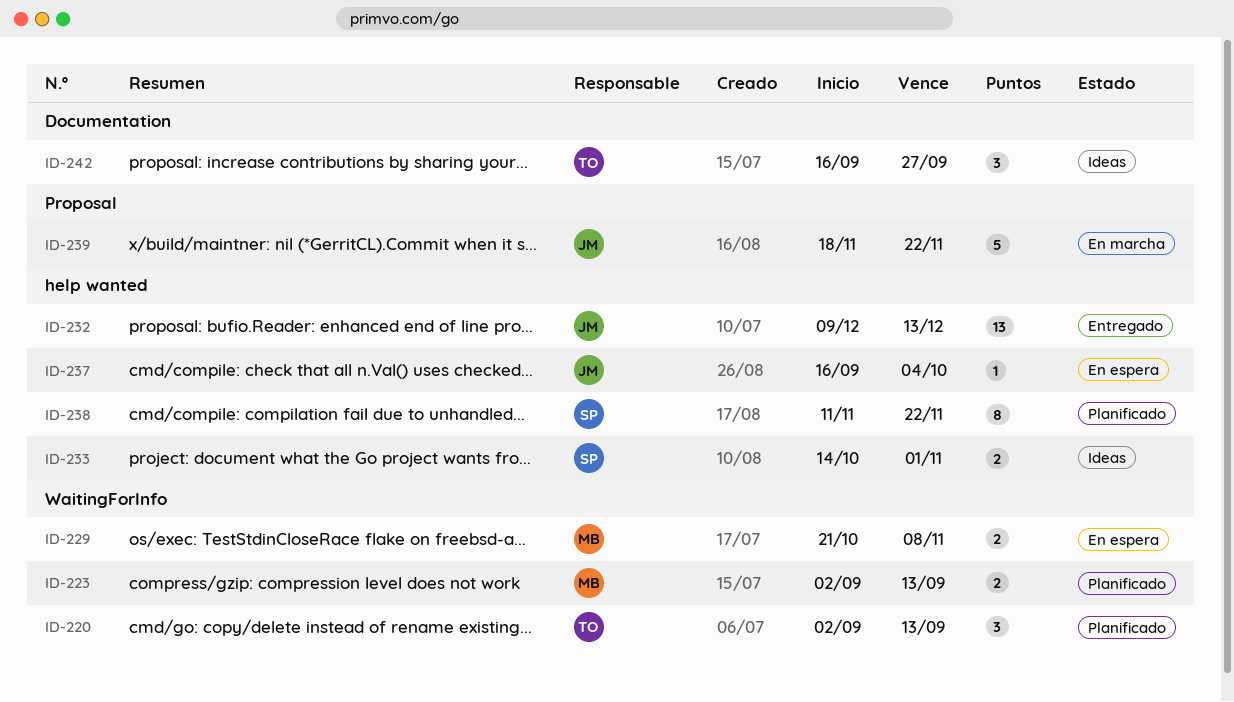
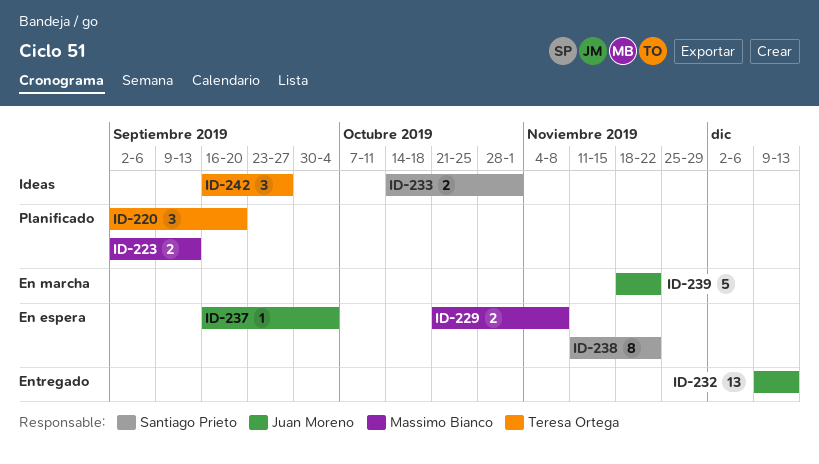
ID-220, due: Sep 13 -> Sep 20
ID-238, status: Planificado -> En espera

